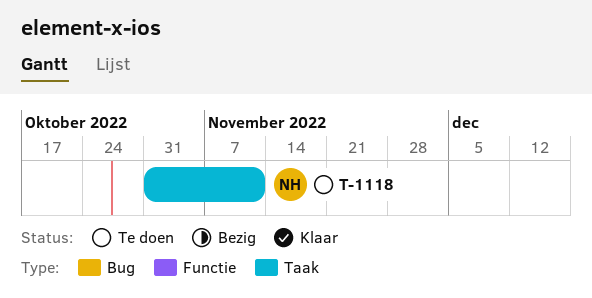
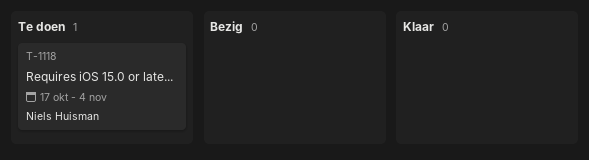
T-1118, start: Oct 31 -> Oct 17
T-1118, due: Nov 11 -> Nov 4

